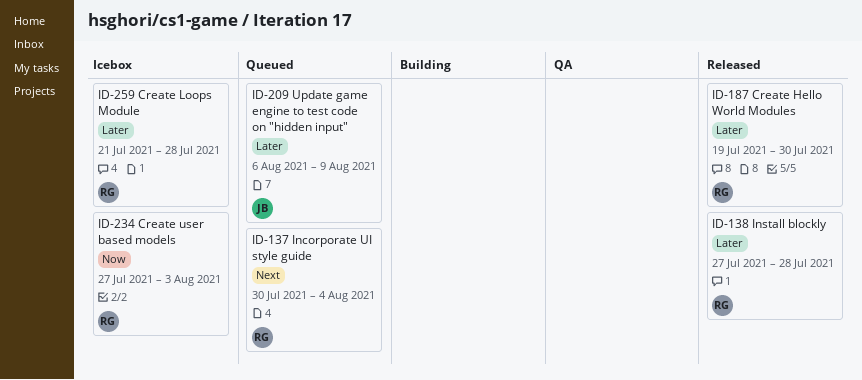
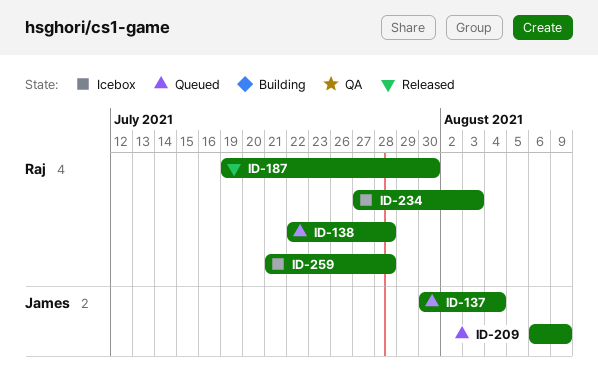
ID-137, owner: Raj -> James
ID-138, status: Released -> Queued
ID-138, start: Jul 27 -> Jul 22

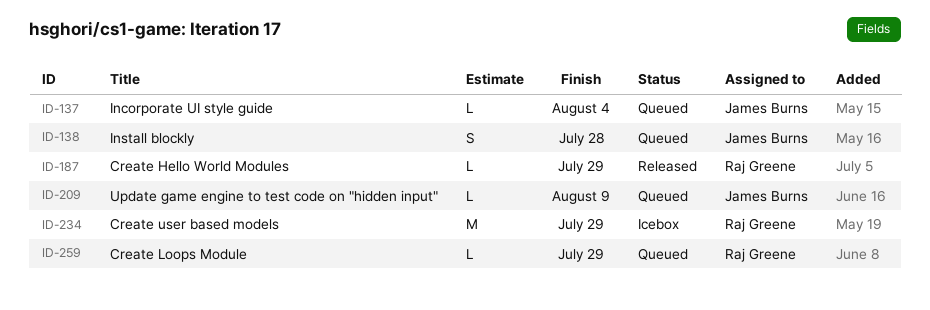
ID-138, owner: Raj Greene -> James Burns
ID-187, due: Jul 30 -> Jul 29
ID-234, due: Aug 3 -> Jul 29
ID-259, status: Icebox -> Queued
ID-259, due: Jul 28 -> Jul 29

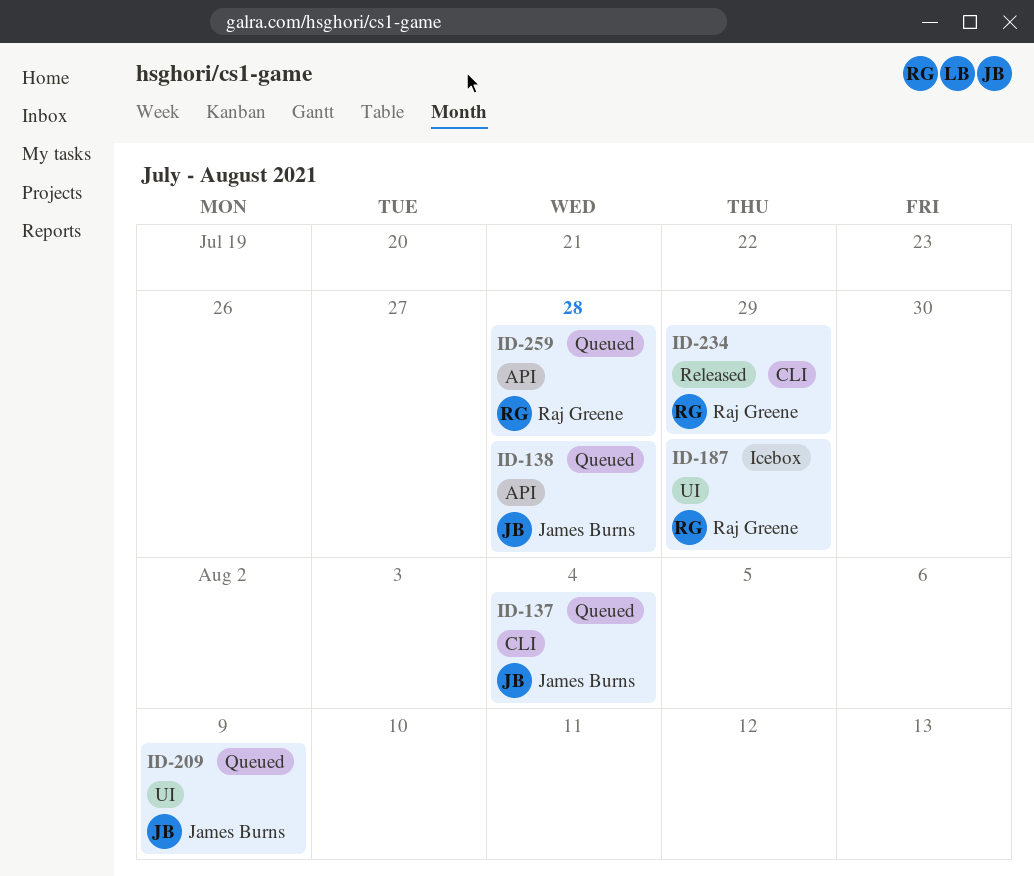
ID-187, status: Released -> Icebox
ID-234, status: Icebox -> Released
ID-259, due: Jul 29 -> Jul 28

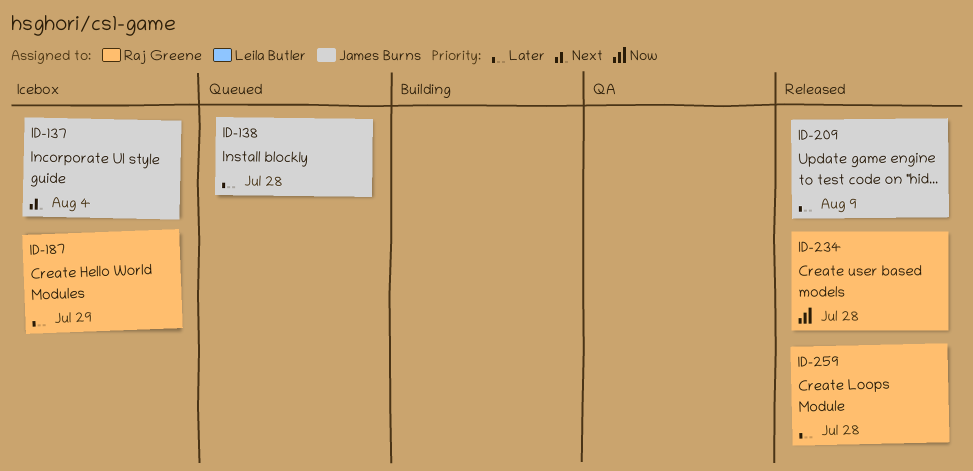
ID-137, status: Queued -> Icebox
ID-209, status: Queued -> Released
ID-234, due: Jul 29 -> Jul 28
ID-259, status: Queued -> Released

